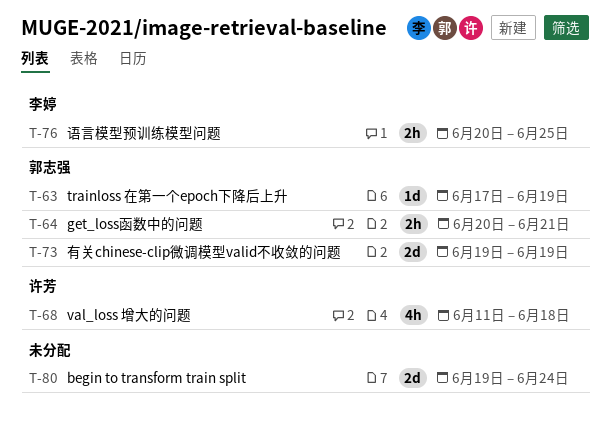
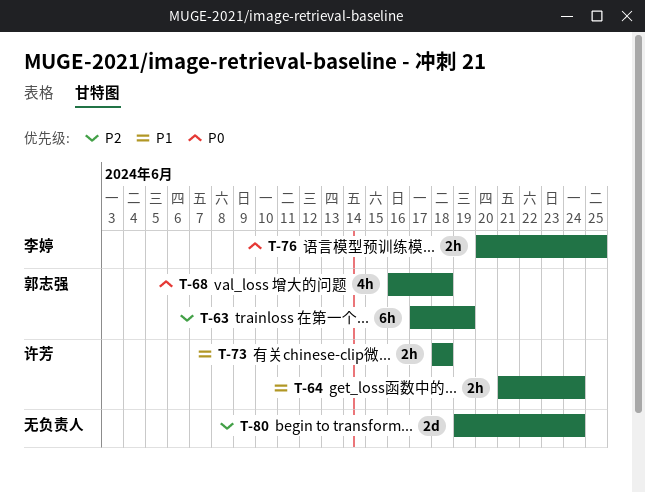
T-63, estimate: 1d -> 6h
T-64, owner: 郭志强 -> 许芳
T-64, start: Jun 20 -> Jun 21
T-64, due: Jun 21 -> Jun 24
T-68, owner: 许芳 -> 郭志强
T-68, start: Jun 11 -> Jun 16
T-73, owner: 郭志强 -> 许芳
T-73, estimate: 2d -> 2h
T-73, start: Jun 19 -> Jun 18
T-73, due: Jun 19 -> Jun 18

